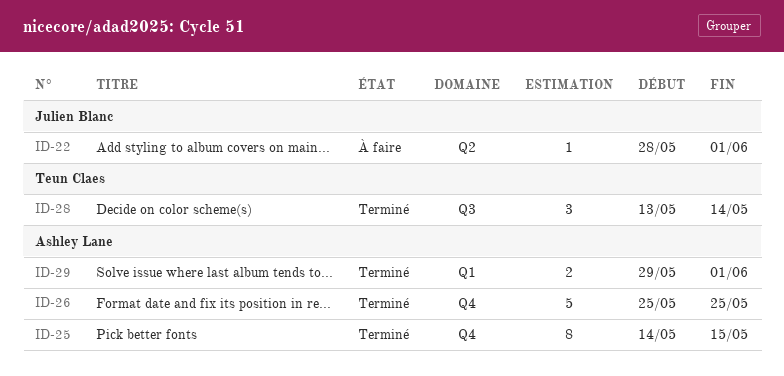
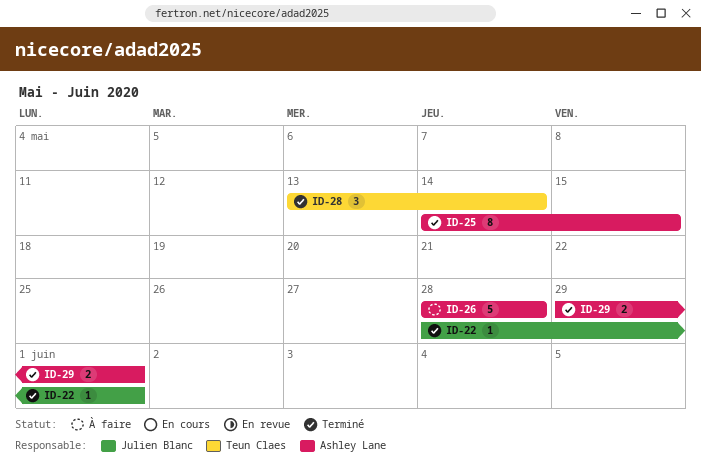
ID-22, status: À faire -> Terminé
ID-26, status: Terminé -> À faire
ID-26, start: May 25 -> May 28
ID-26, due: May 25 -> May 28

